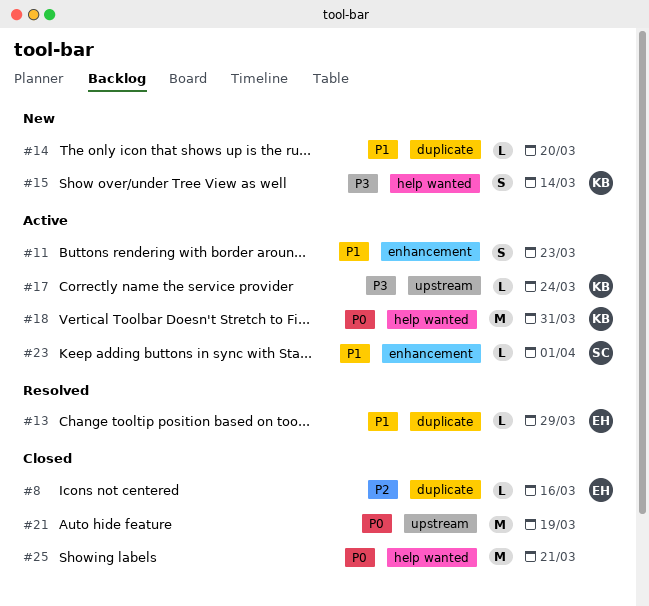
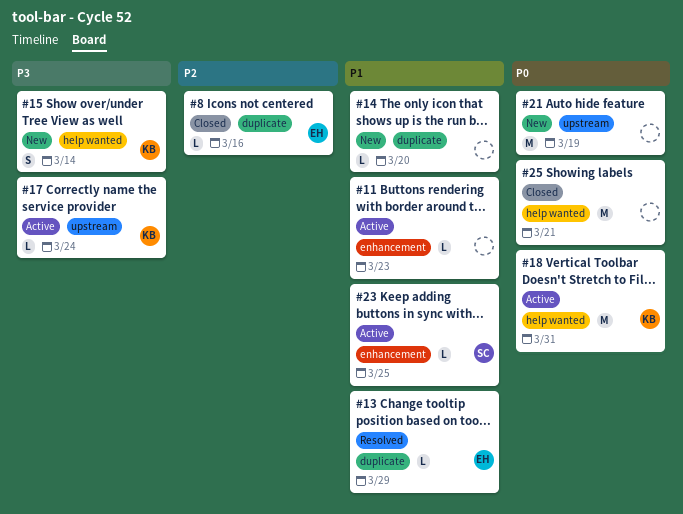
#11, estimate: S -> L
#21, status: Closed -> New
#23, due: Apr 1 -> Mar 25

